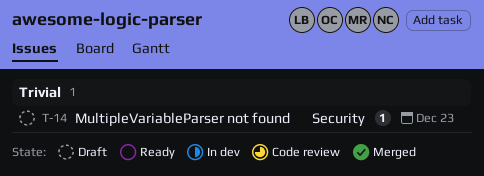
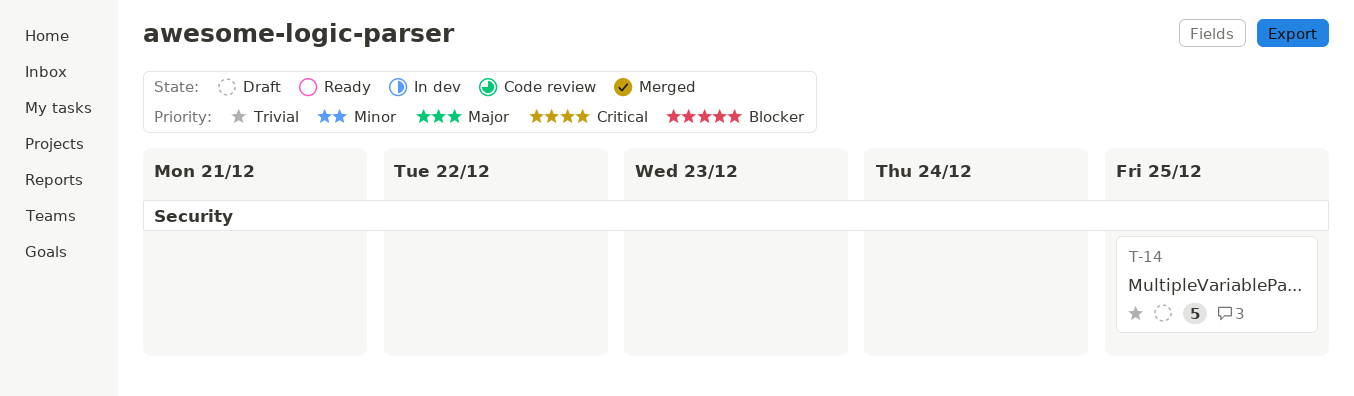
T-14, estimate: 1 -> 5
T-14, due: Dec 23 -> Dec 25

